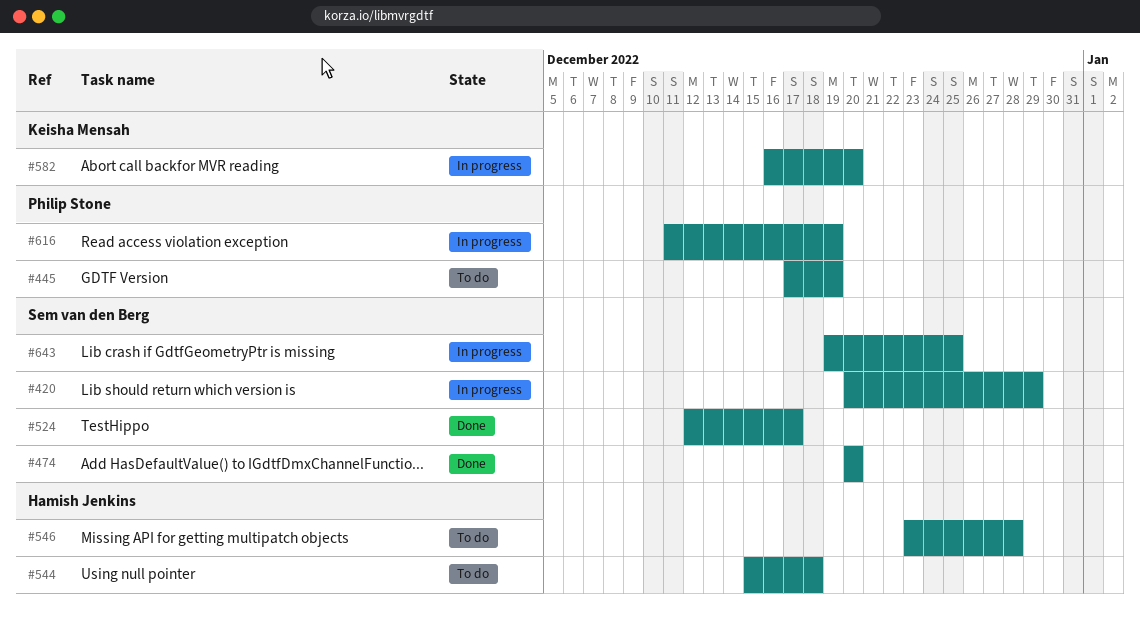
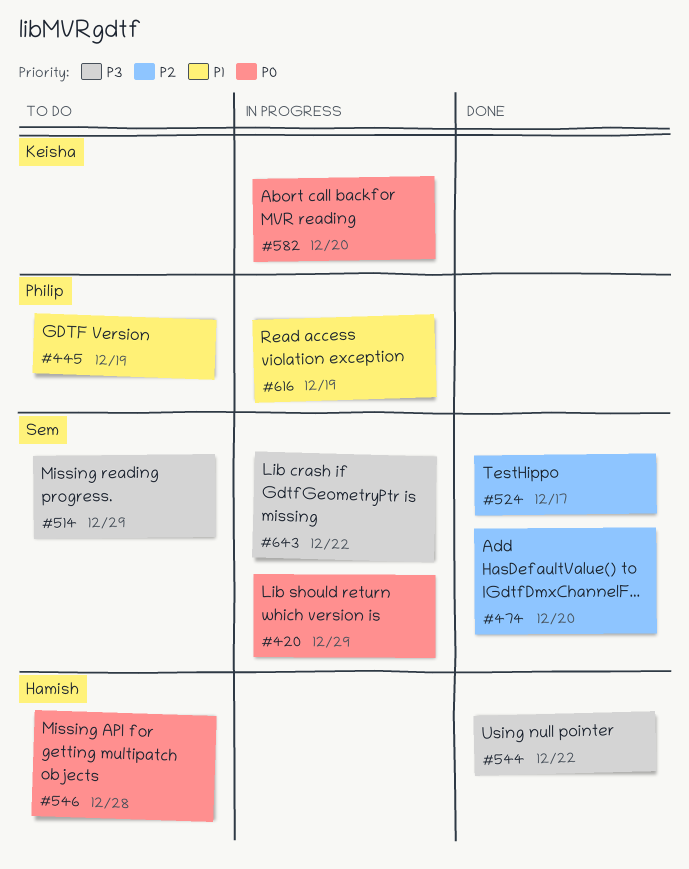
#514: none -> present
#544, status: To do -> Done
#544, due: Dec 18 -> Dec 22
#643, due: Dec 25 -> Dec 22

